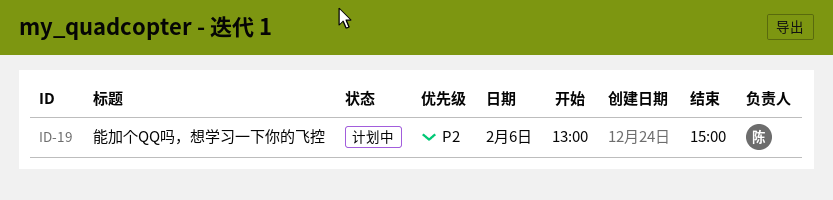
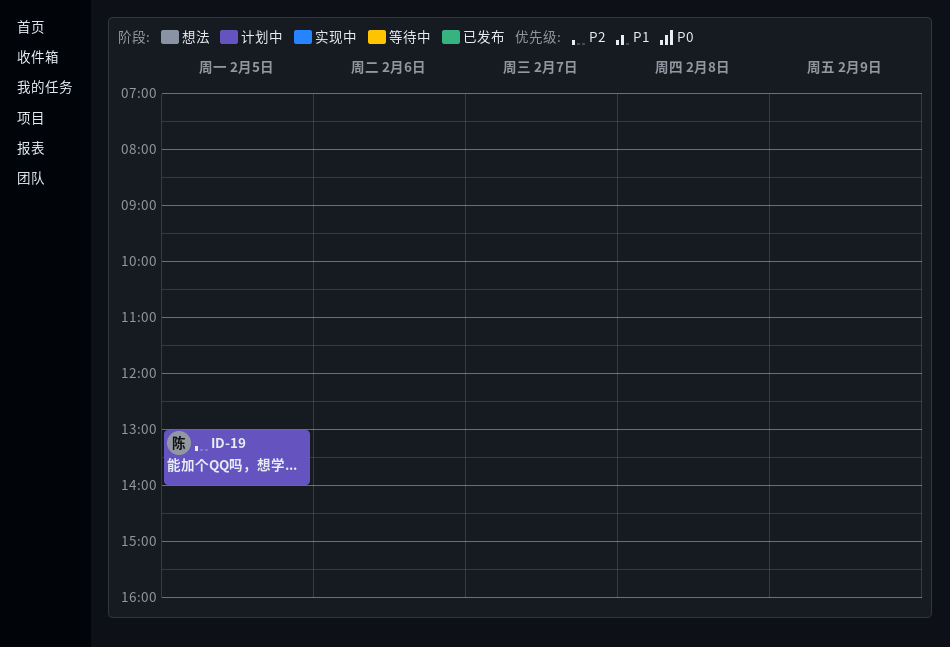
ID-19, day: Feb 6 -> Feb 5
ID-19, ends: 15:00 -> 14:00

